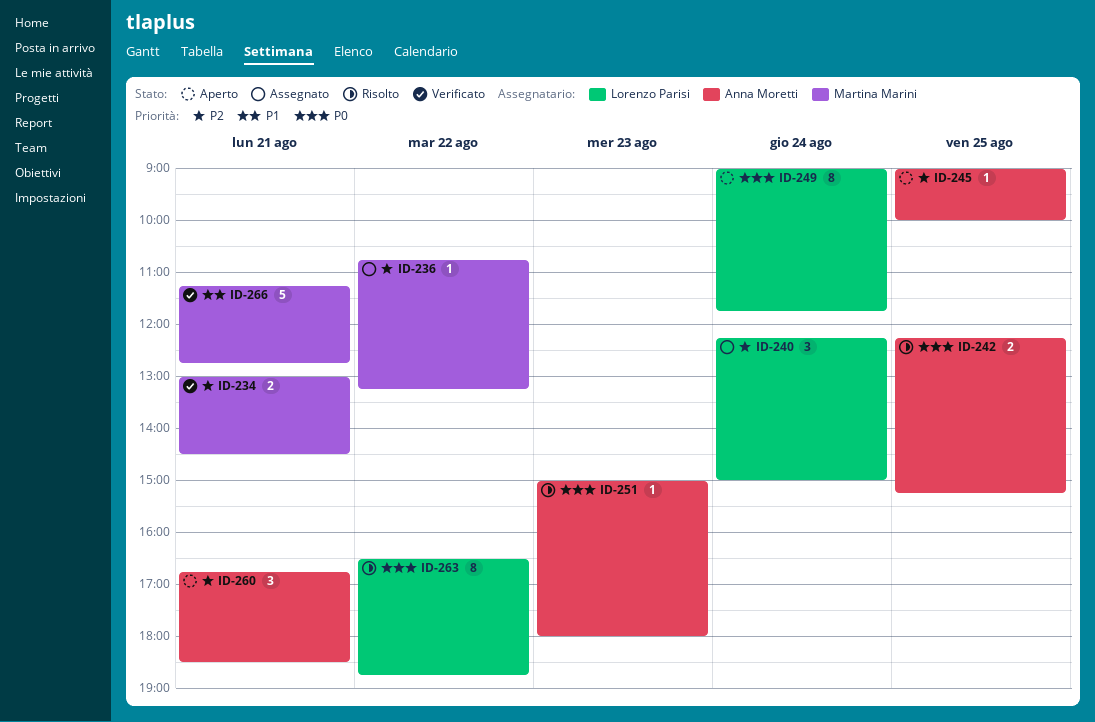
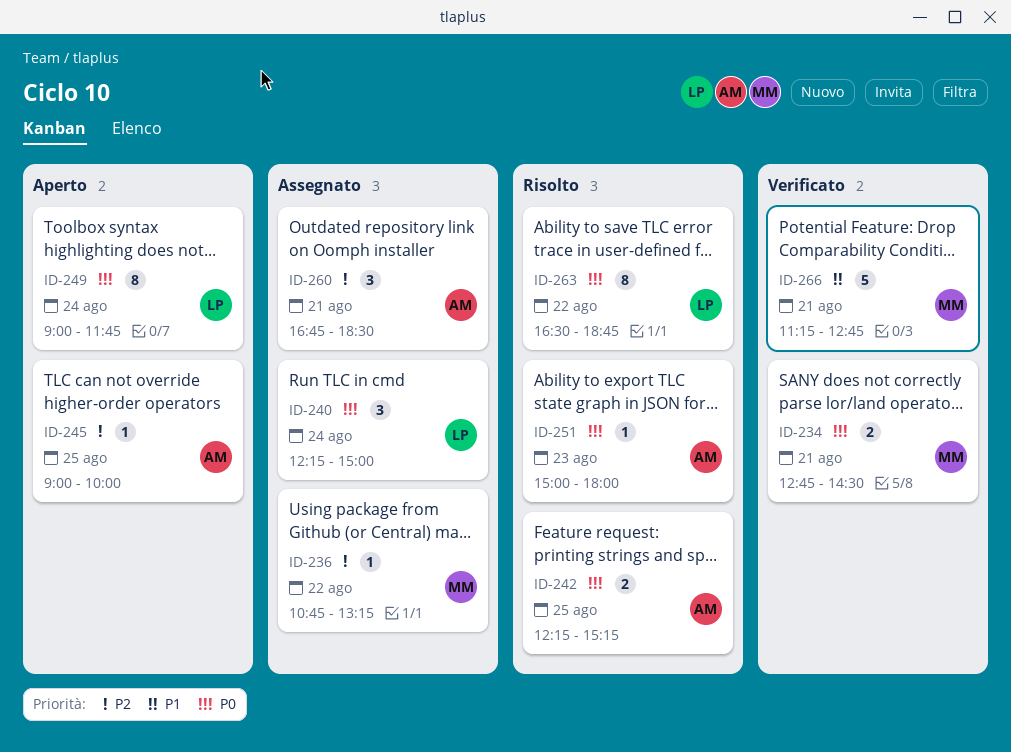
ID-234, priority: P2 -> P0
ID-234, begins: 13:00 -> 12:45
ID-240, priority: P2 -> P0
ID-260, status: Aperto -> Assegnato

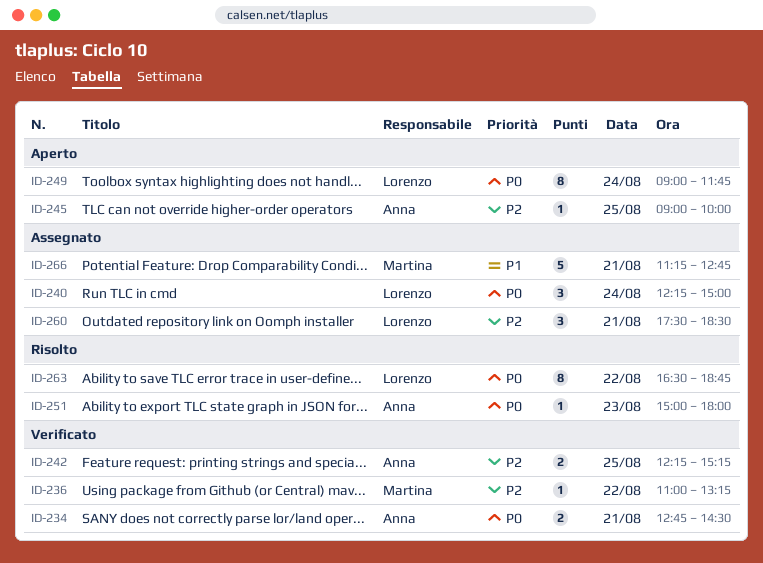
ID-234, owner: Martina -> Anna
ID-236, status: Assegnato -> Verificato
ID-236, begins: 10:45 -> 11:00
ID-242, status: Risolto -> Verificato
ID-242, priority: P0 -> P2
ID-260, owner: Anna -> Lorenzo
ID-260, begins: 16:45 -> 17:30
ID-266, status: Verificato -> Assegnato

